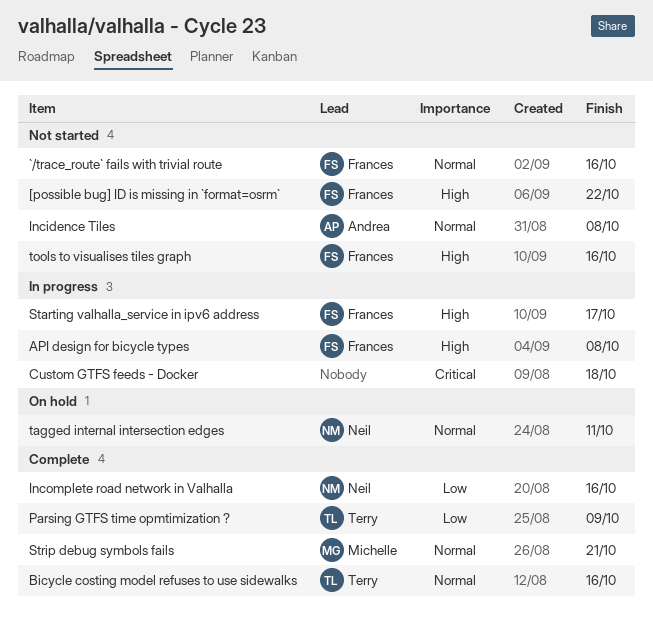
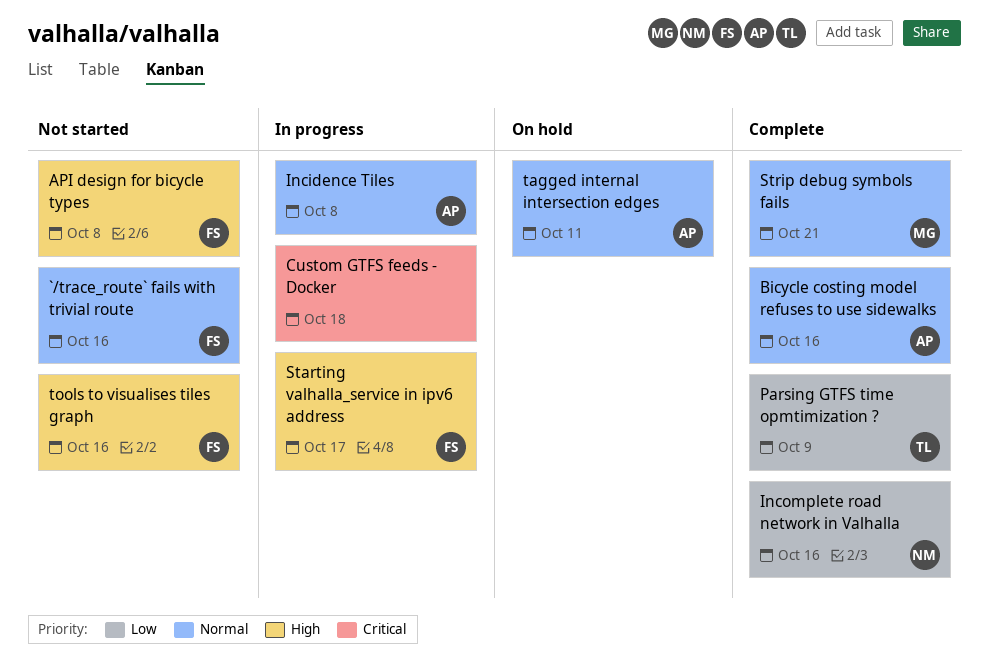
[possible bug] ID is missing in `format=osrm`: present -> none
API design for bicycle types, status: In progress -> Not started
Bicycle costing model refuses to use sidewalks, owner: Terry -> Andrea
Incidence Tiles, status: Not started -> In progress
tagged internal intersection edges, owner: Neil -> Andrea

